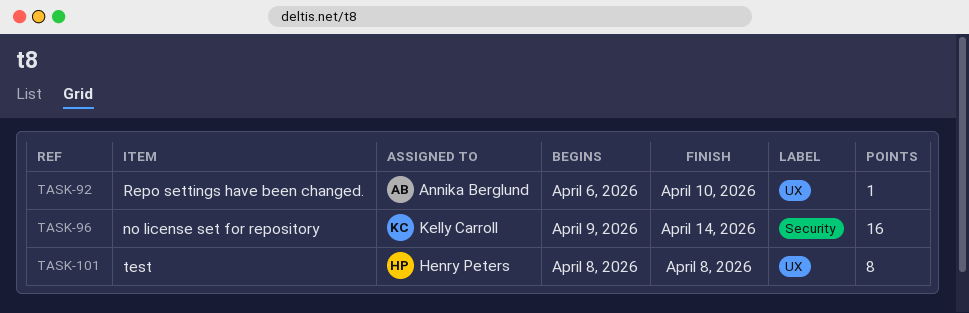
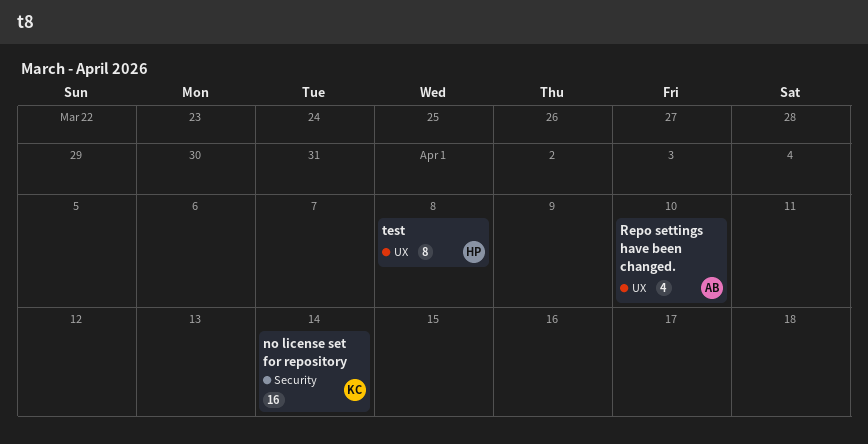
Repo settings have been changed., estimate: 1 -> 4

